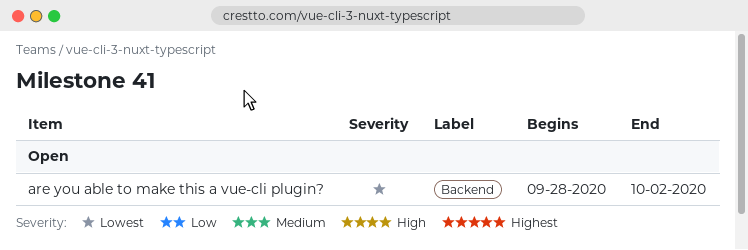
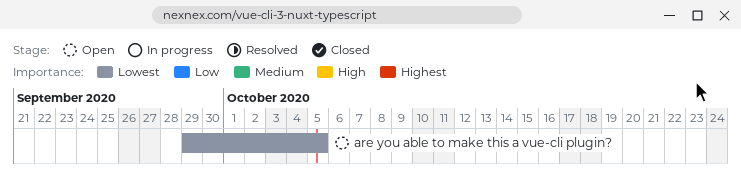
are you able to make this a vue-cli plugin?, start: Sep 28 -> Sep 29
are you able to make this a vue-cli plugin?, due: Oct 2 -> Oct 5

